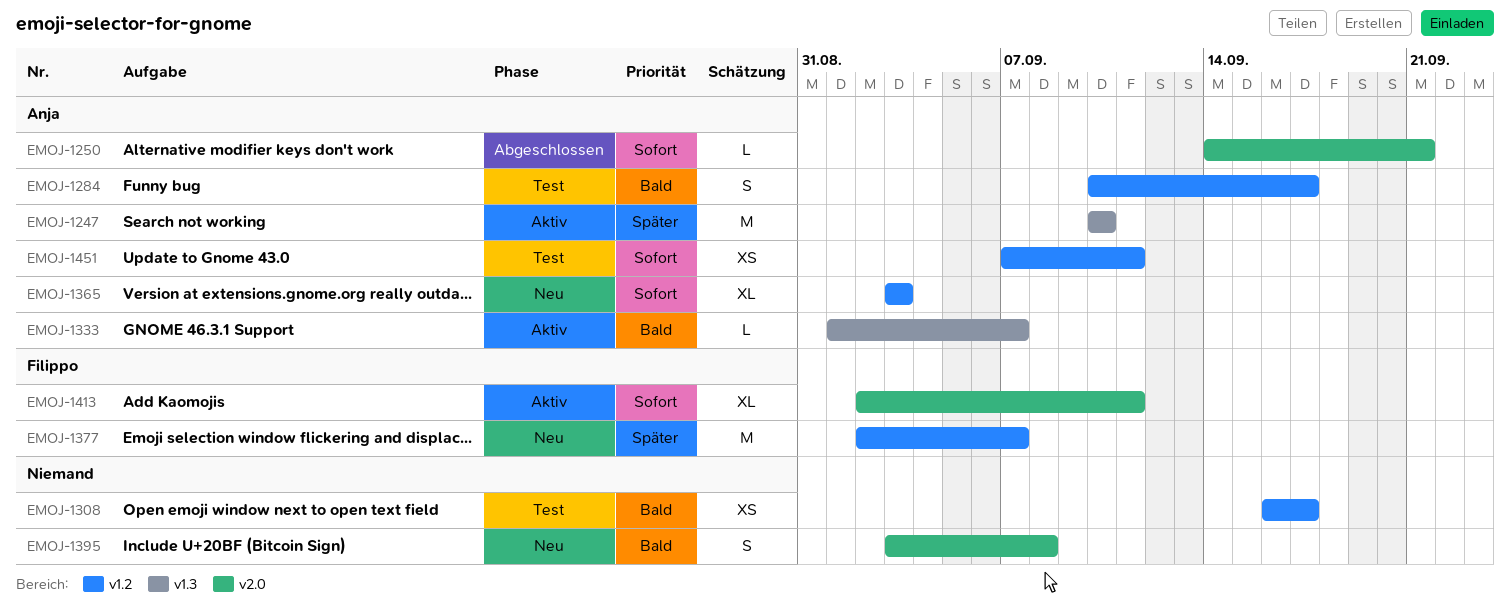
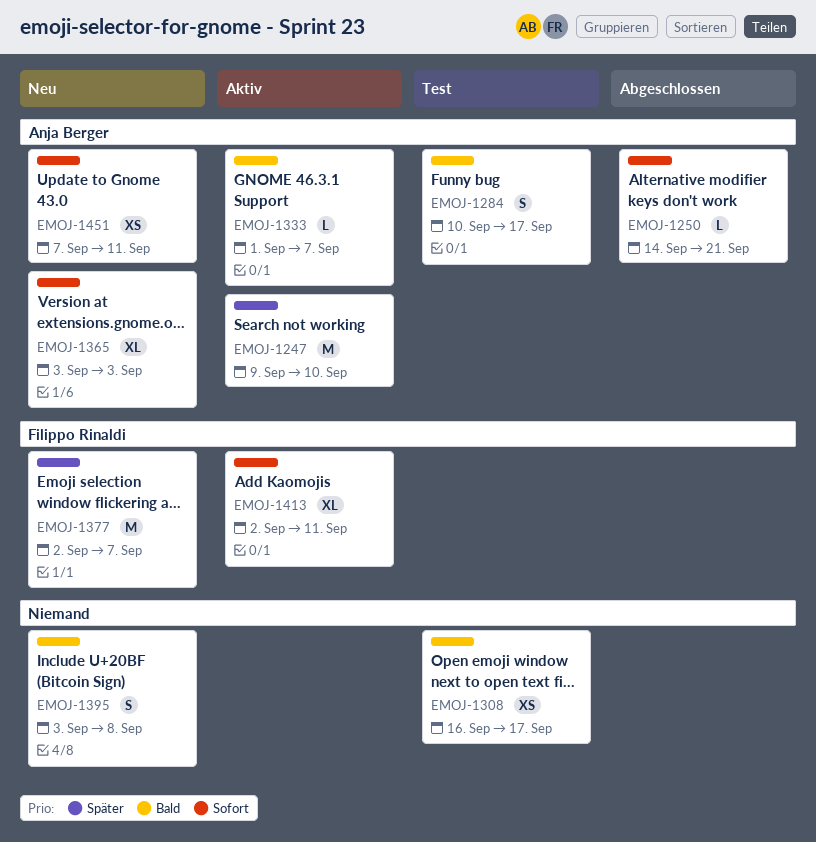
EMOJ-1247, start: Sep 10 -> Sep 9
EMOJ-1451, status: Test -> Neu

